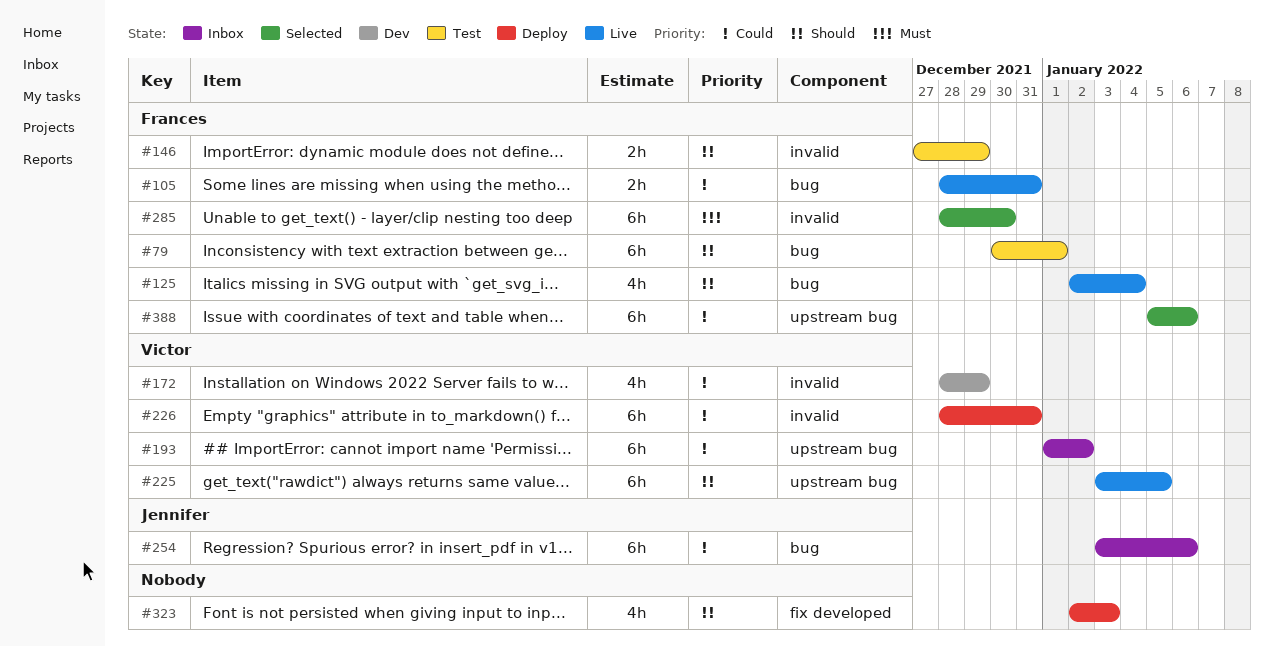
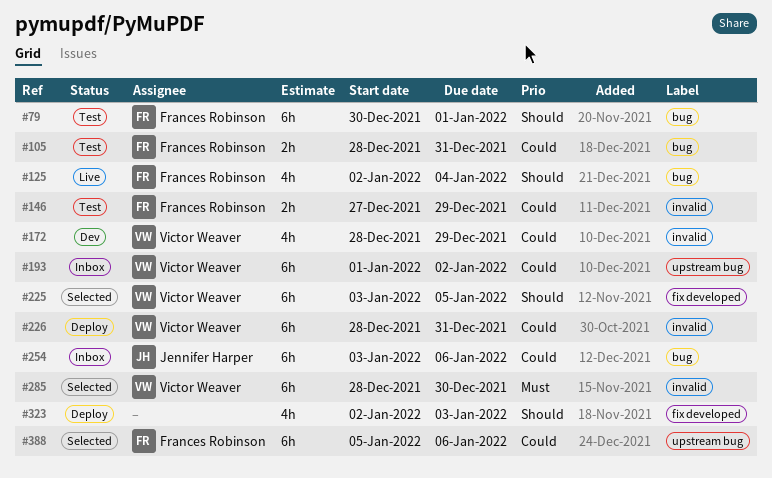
#105, status: Live -> Test
#146, priority: Should -> Could
#225, status: Live -> Selected
#225, label: upstream bug -> fix developed
#285, owner: Frances Robinson -> Victor Weaver

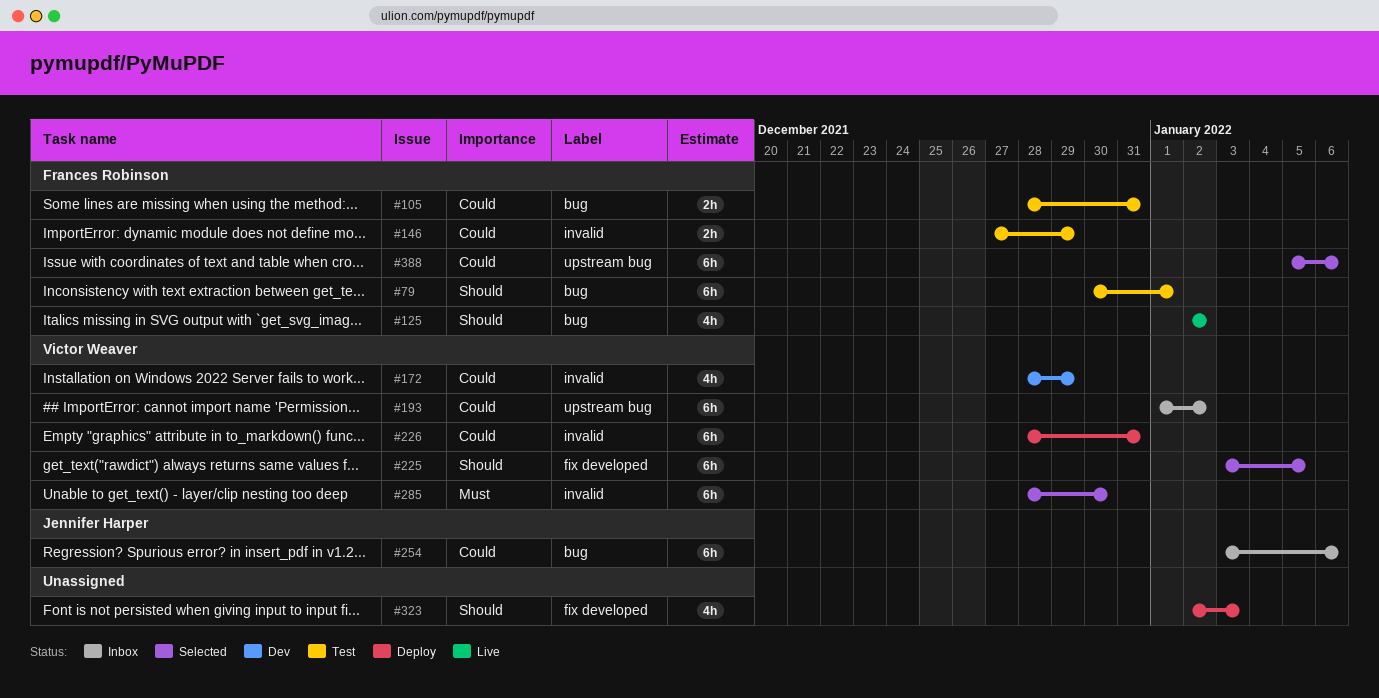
#125, due: Jan 4 -> Jan 2

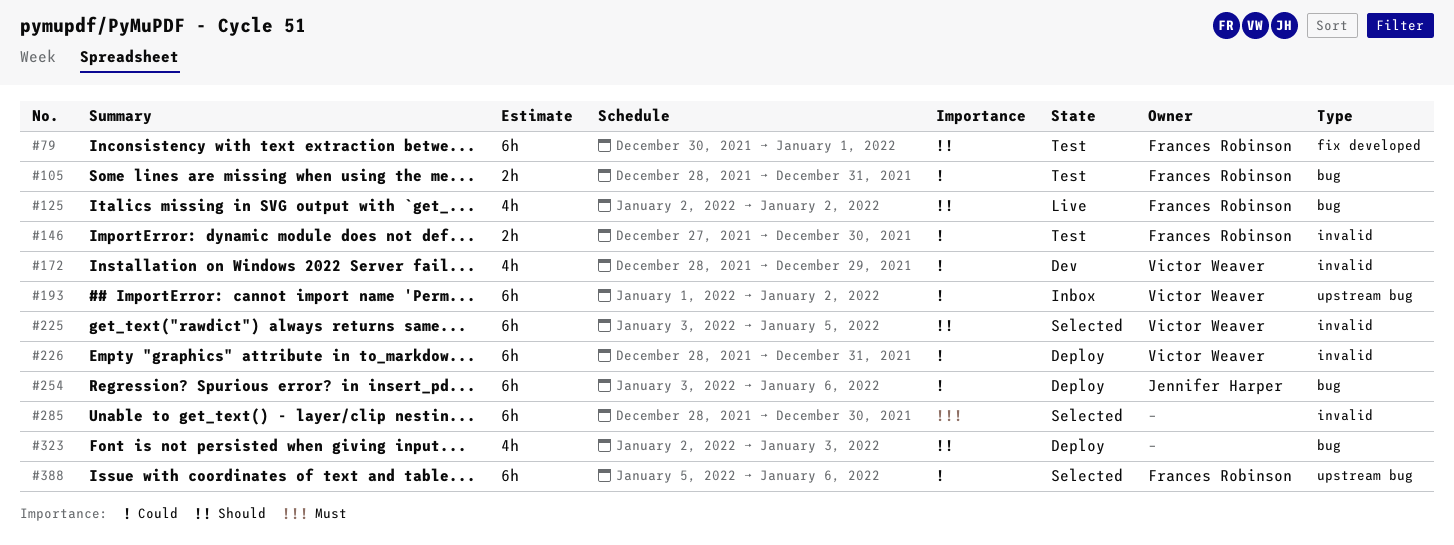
#79, label: bug -> fix developed
#146, due: Dec 29 -> Dec 30
#225, label: fix developed -> invalid
#254, status: Inbox -> Deploy
#285, owner: Victor Weaver -> none
#323, label: fix developed -> bug

